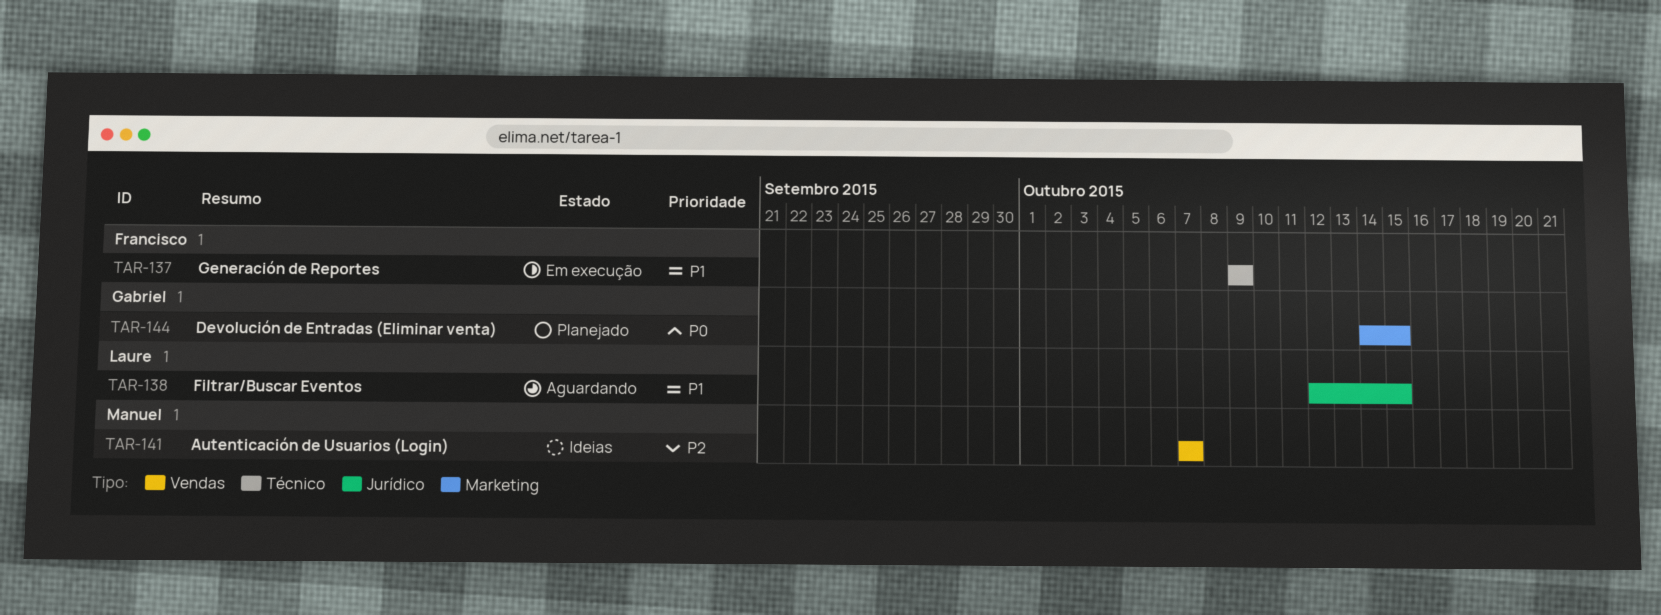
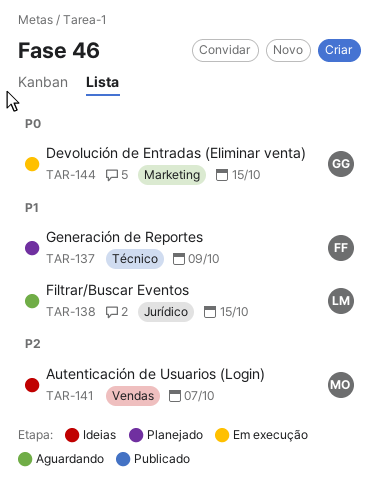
TAR-137, status: Em execução -> Planejado
TAR-144, status: Planejado -> Em execução

